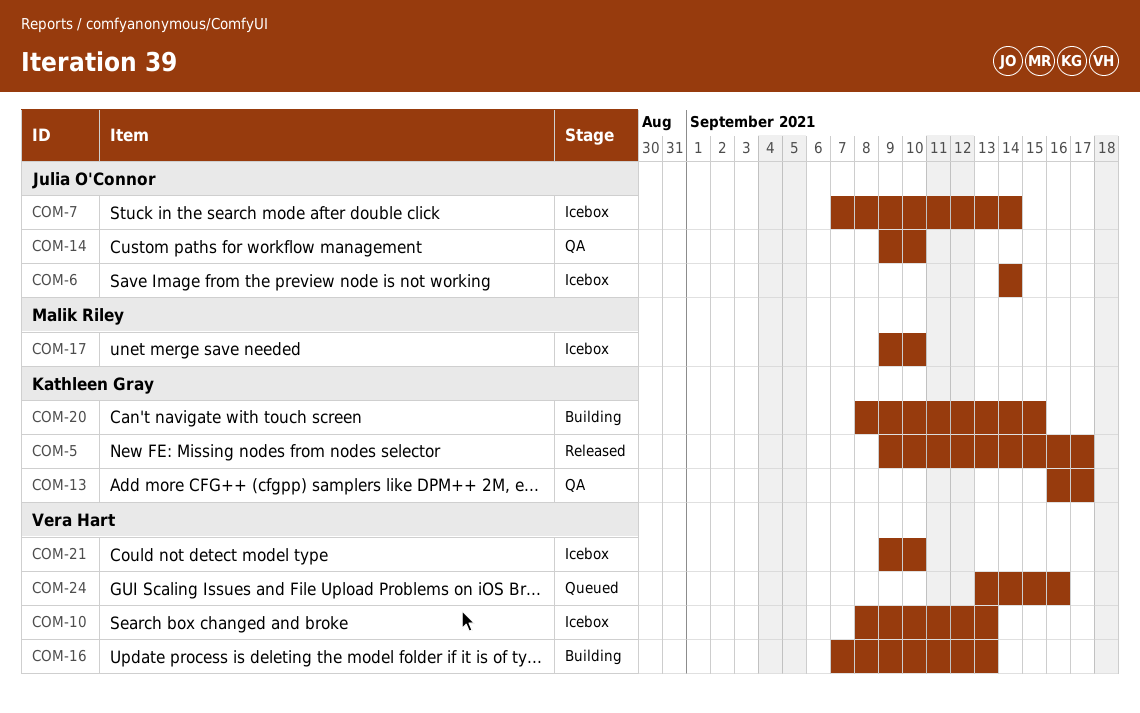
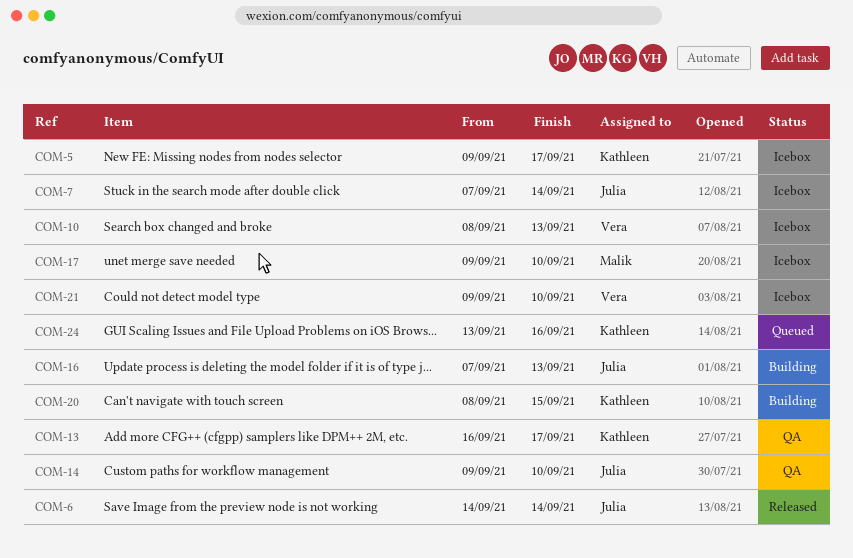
COM-5, status: Released -> Icebox
COM-6, status: Icebox -> Released
COM-16, owner: Vera Hart -> Julia O'Connor
COM-24, owner: Vera Hart -> Kathleen Gray

